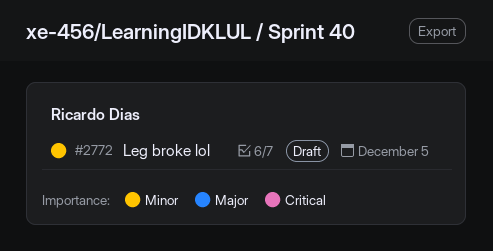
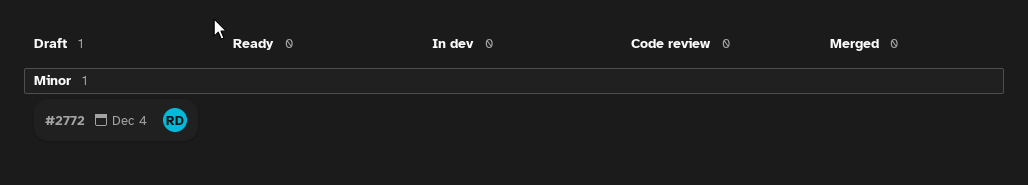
#2772, due: Dec 5 -> Dec 4

